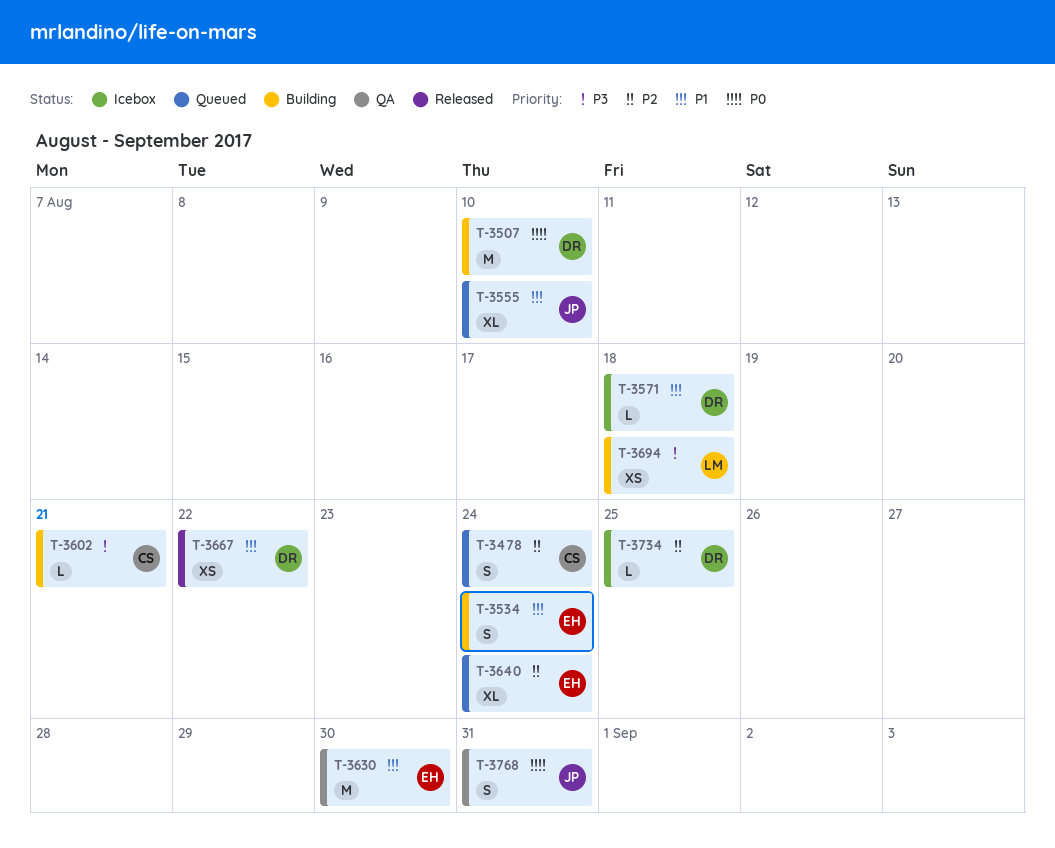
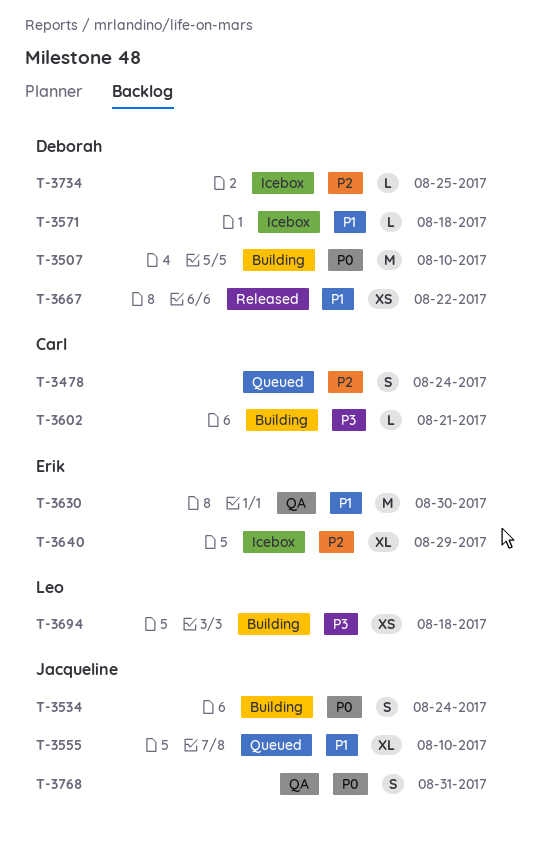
T-3534, owner: Erik -> Jacqueline
T-3534, priority: P1 -> P0
T-3640, status: Queued -> Icebox
T-3640, due: Aug 24 -> Aug 29

